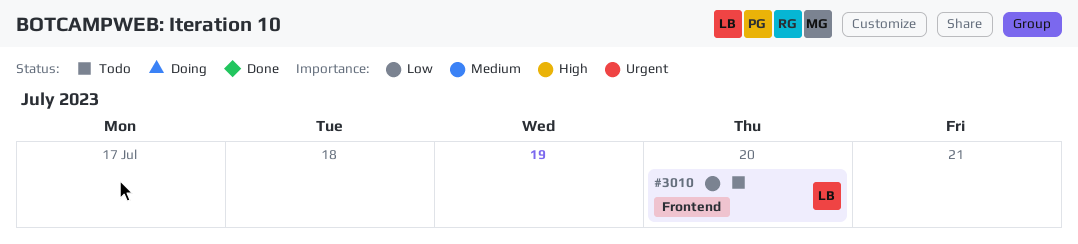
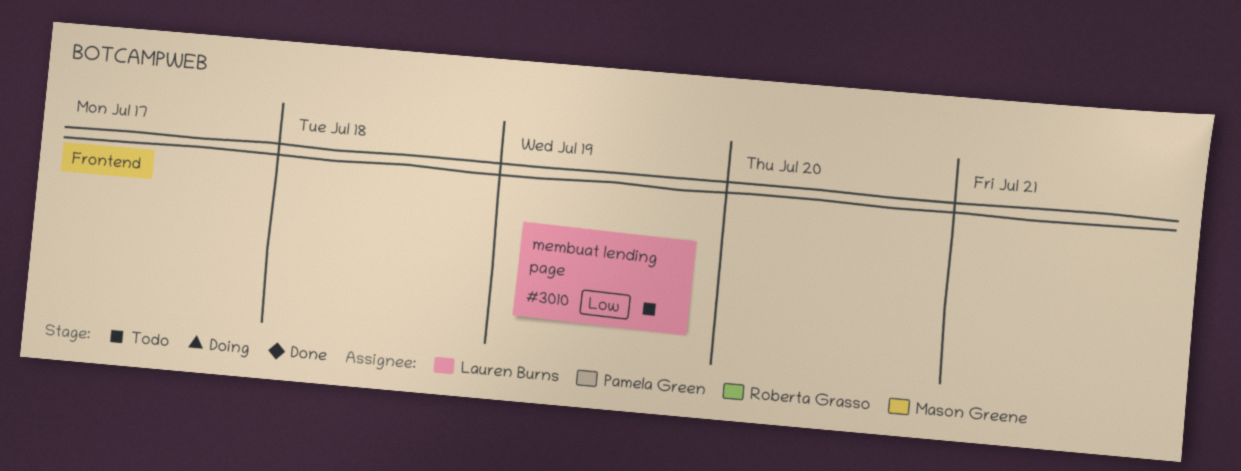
#3010, due: Jul 20 -> Jul 19

